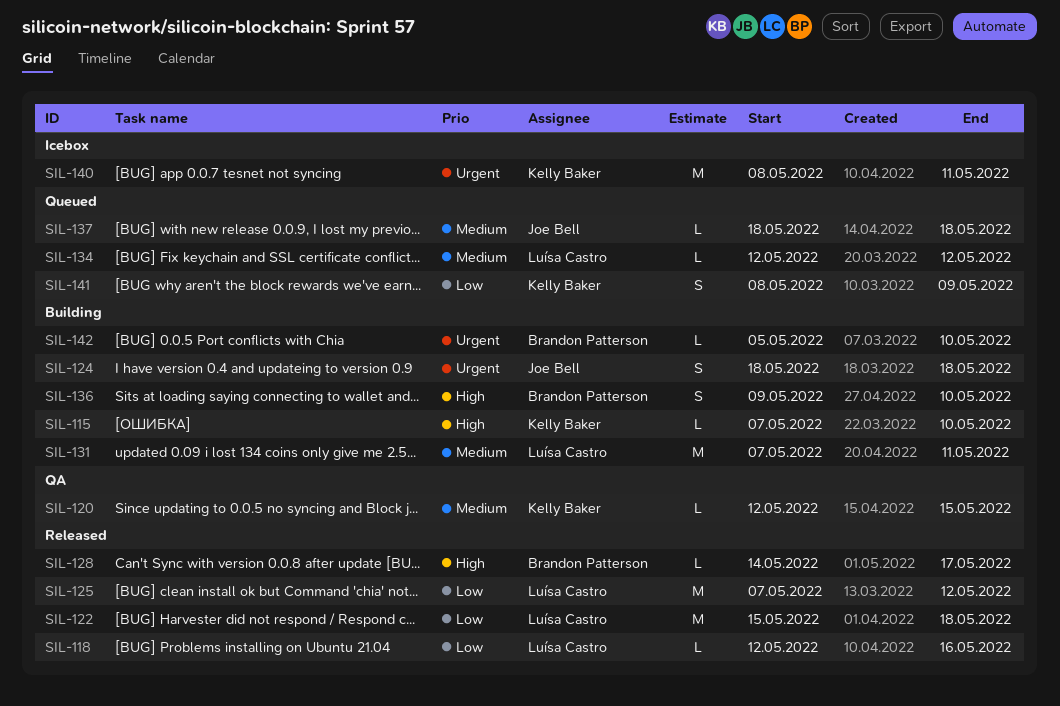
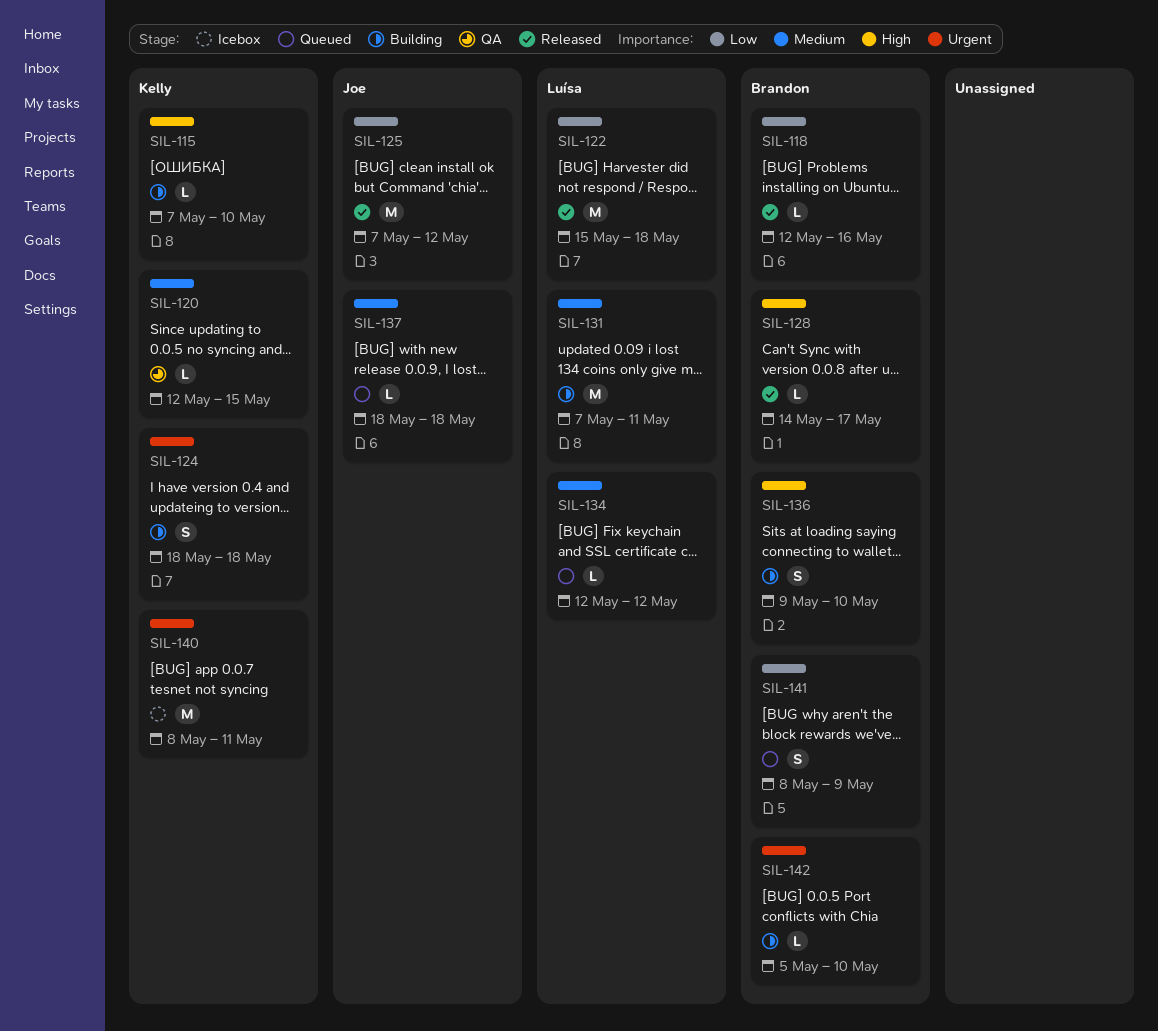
SIL-118, owner: Luísa Castro -> Brandon Patterson
SIL-124, owner: Joe Bell -> Kelly Baker
SIL-125, owner: Luísa Castro -> Joe Bell
SIL-141, owner: Kelly Baker -> Brandon Patterson

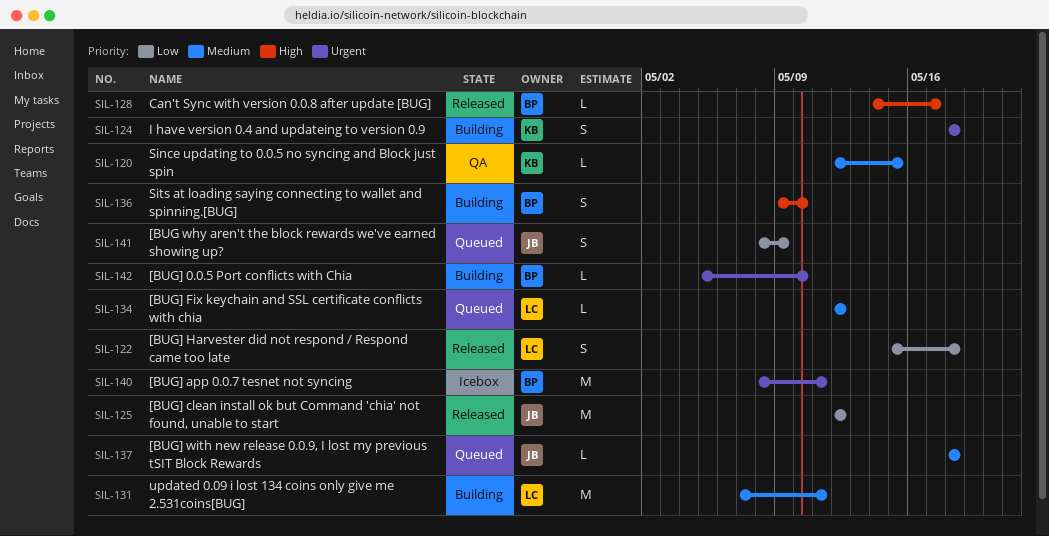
SIL-115: present -> none
SIL-118: present -> none
SIL-122, estimate: M -> S
SIL-125, start: May 7 -> May 12
SIL-140, owner: Kelly -> Brandon
SIL-141, owner: Brandon -> Joe

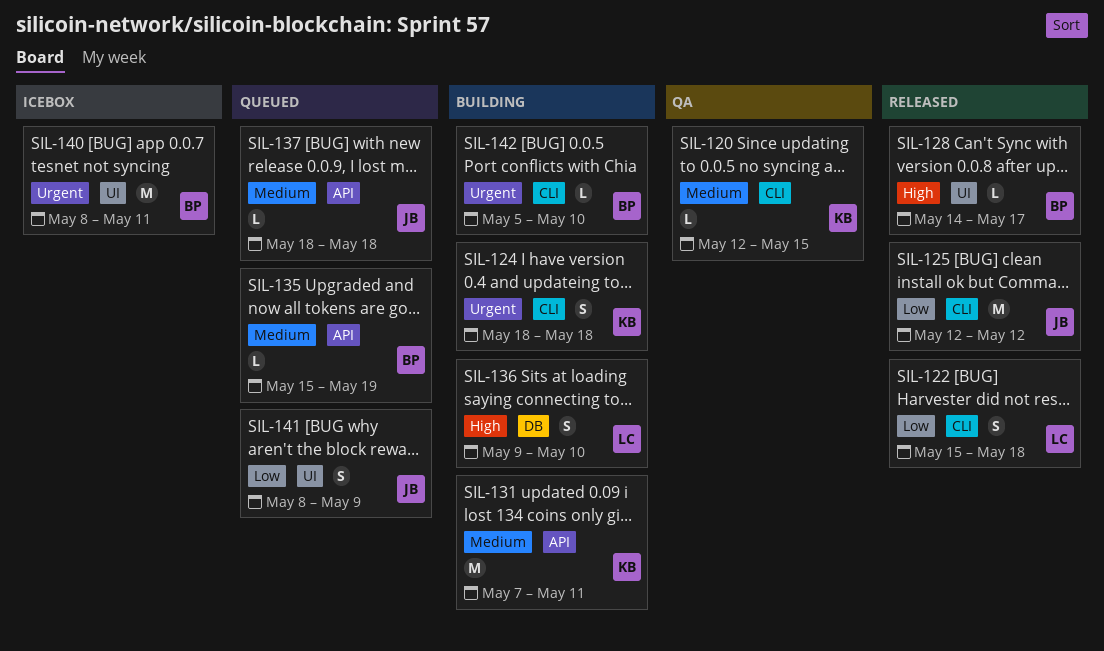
SIL-131, owner: LC -> KB
SIL-134: present -> none
SIL-135: none -> present
SIL-136, owner: BP -> LC

